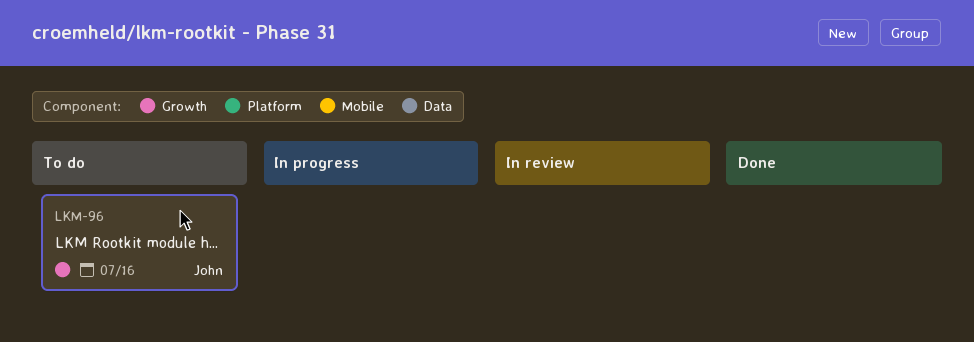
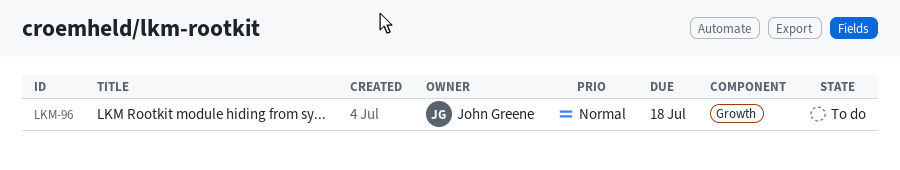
LKM-96, due: Jul 16 -> Jul 18

